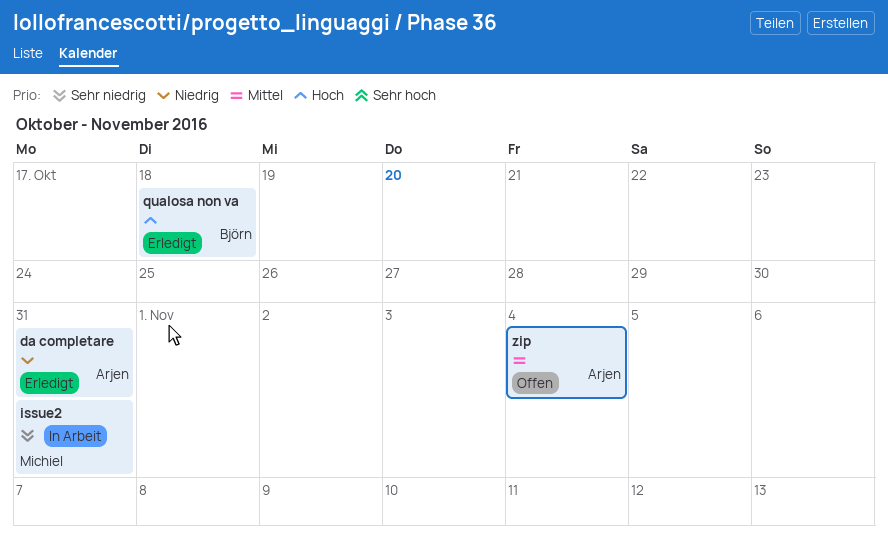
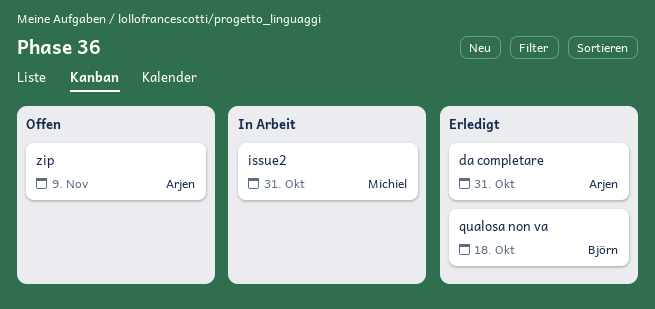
zip, due: Nov 4 -> Nov 9

